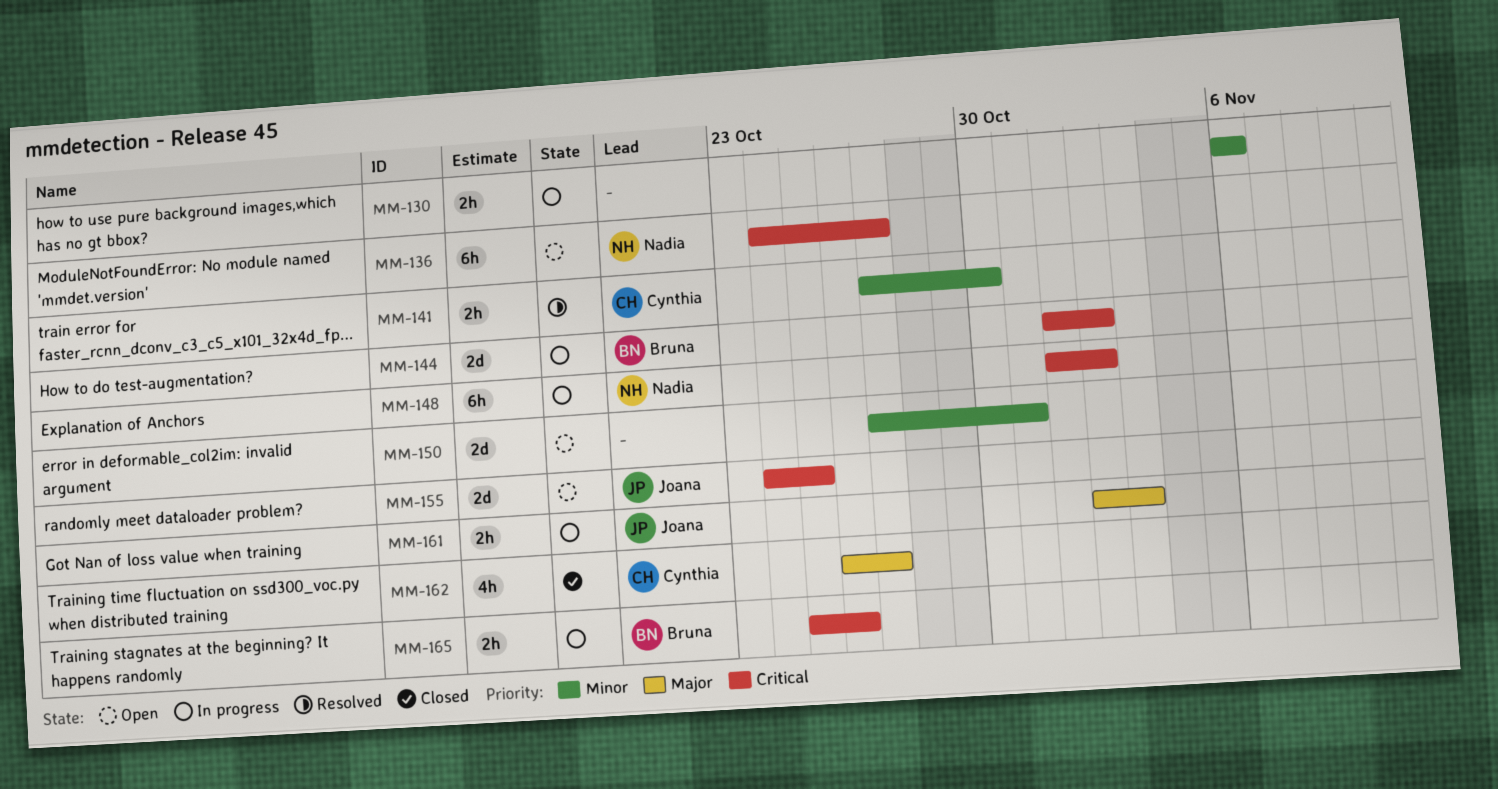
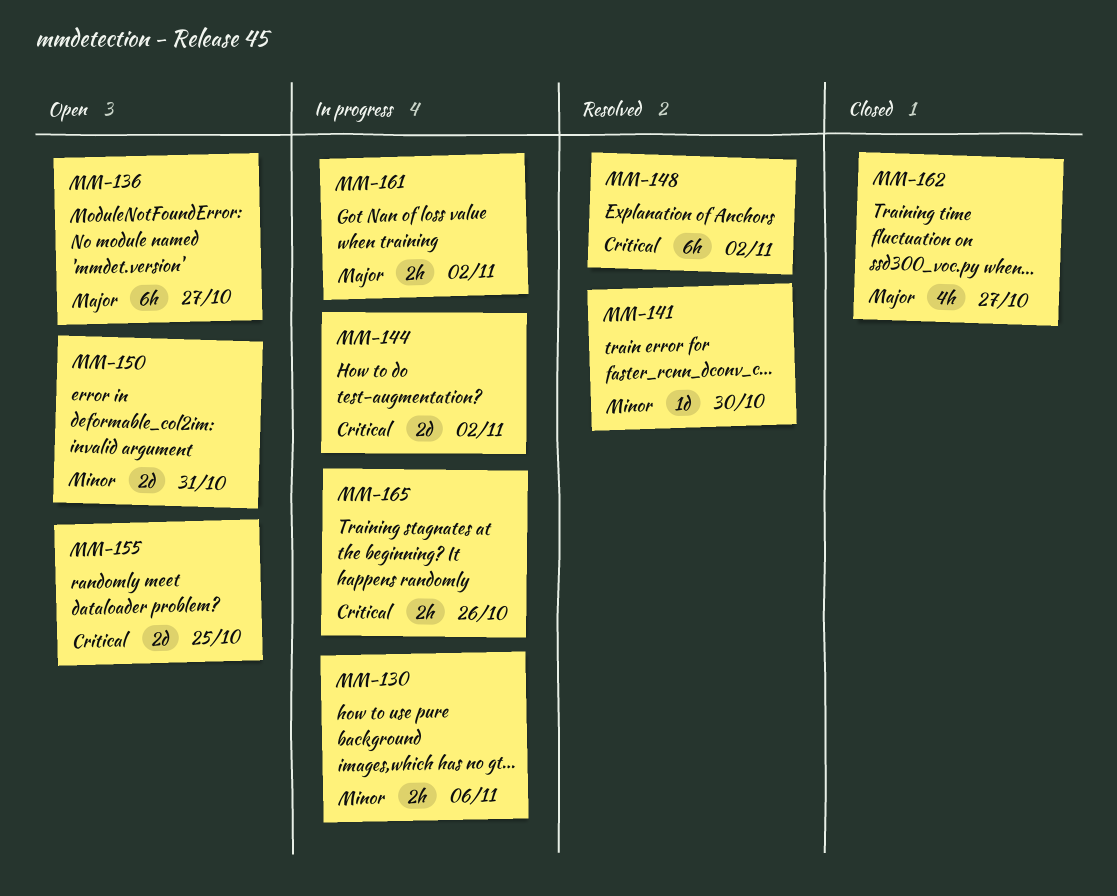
MM-136, priority: Critical -> Major
MM-141, estimate: 2h -> 1d
MM-148, status: In progress -> Resolved
MM-161, due: Nov 3 -> Nov 2

